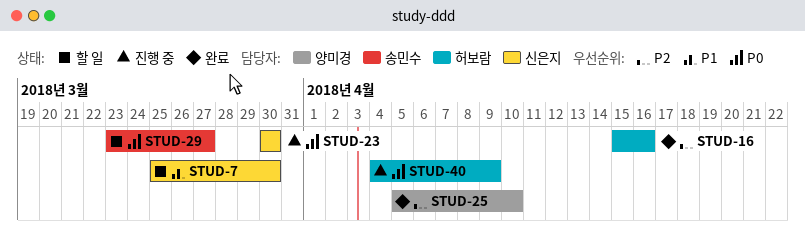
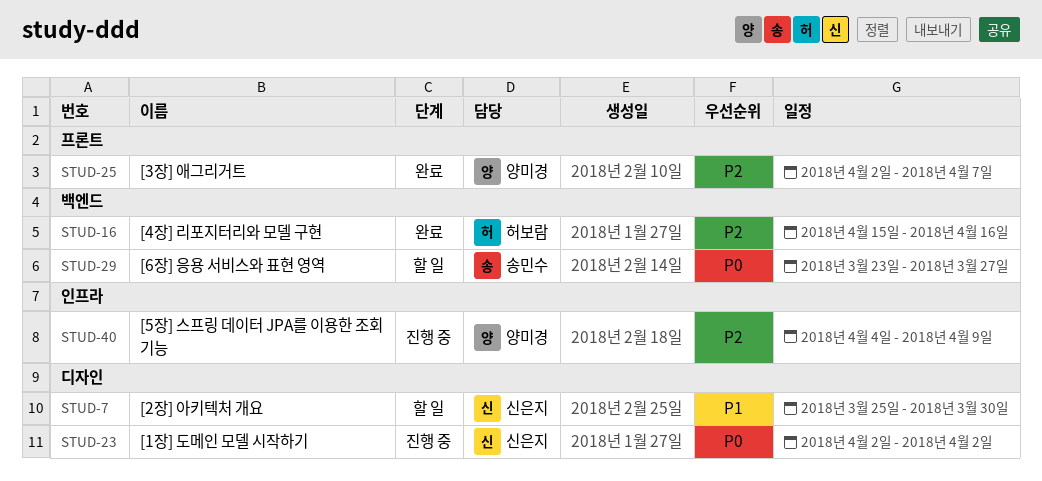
STUD-23, start: Mar 30 -> Apr 2
STUD-23, due: Mar 30 -> Apr 2
STUD-25, start: Apr 5 -> Apr 2
STUD-25, due: Apr 10 -> Apr 7
STUD-40, owner: 허보람 -> 양미경
STUD-40, priority: P0 -> P2

